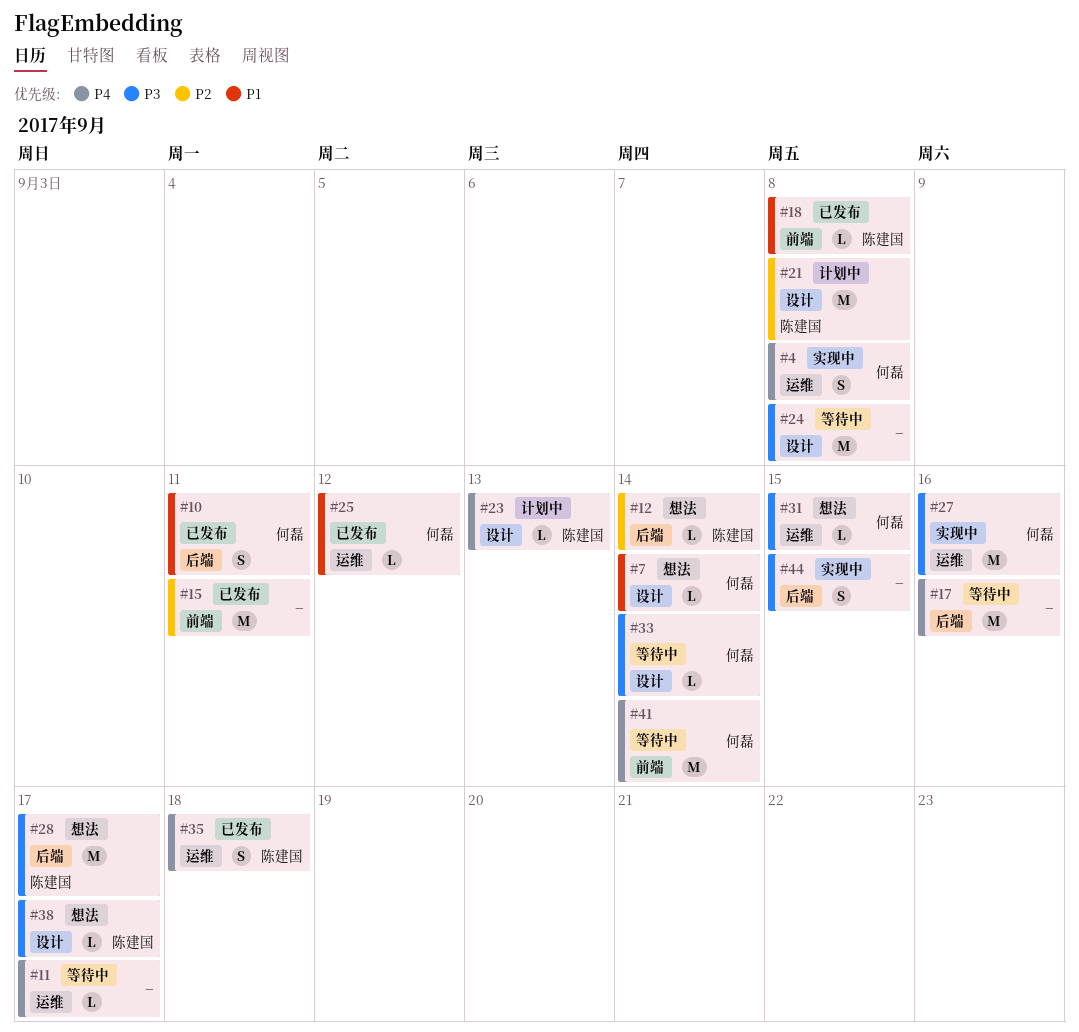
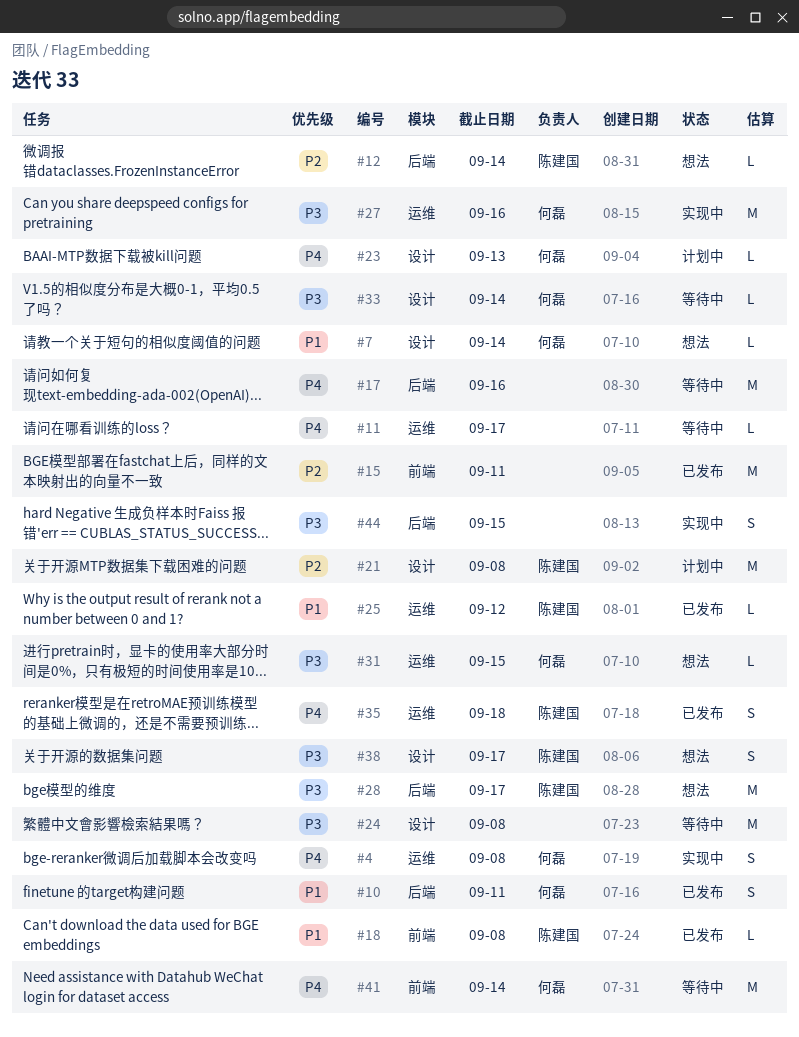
#23, owner: 陈建国 -> 何磊
#25, owner: 何磊 -> 陈建国
#38, estimate: L -> S

